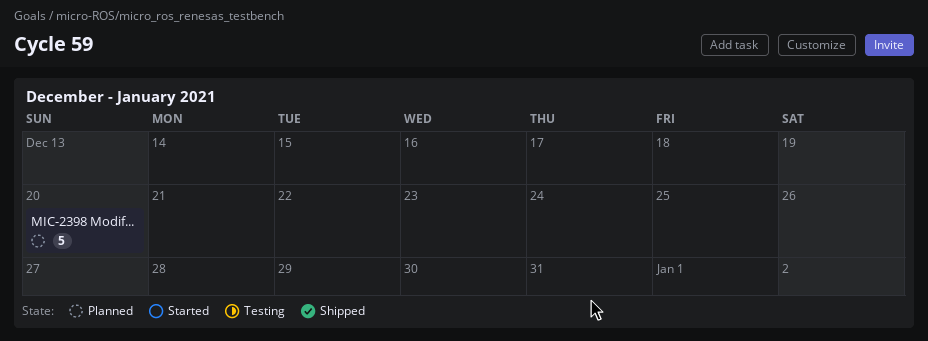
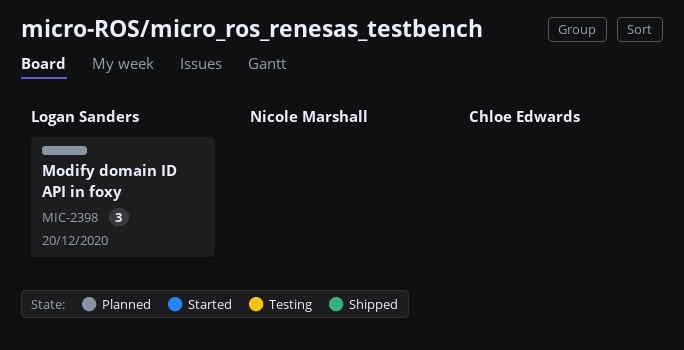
MIC-2398, estimate: 5 -> 3

